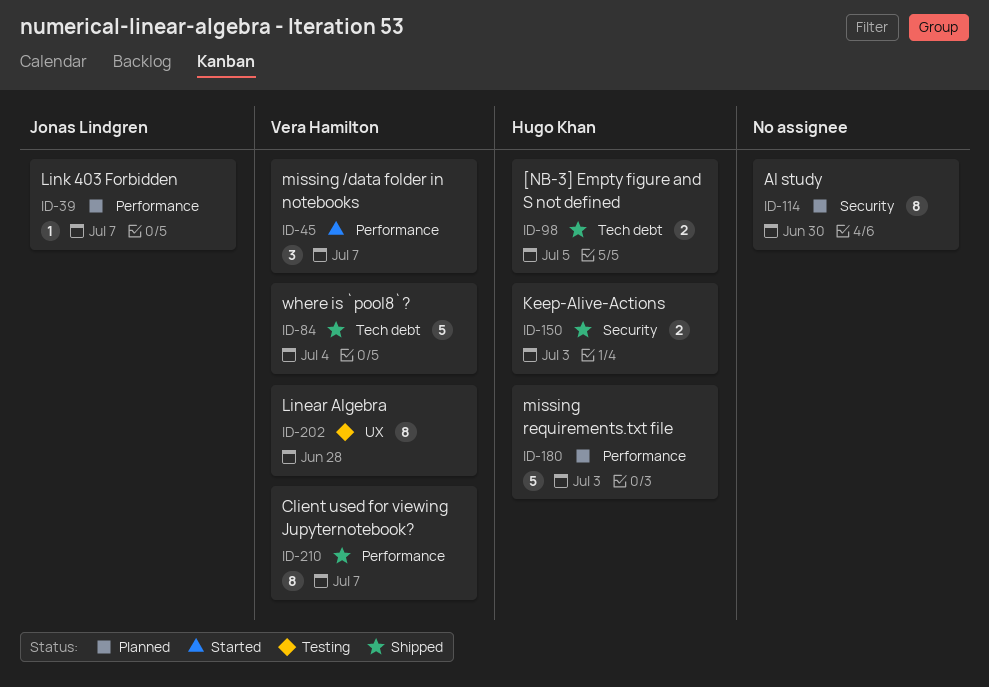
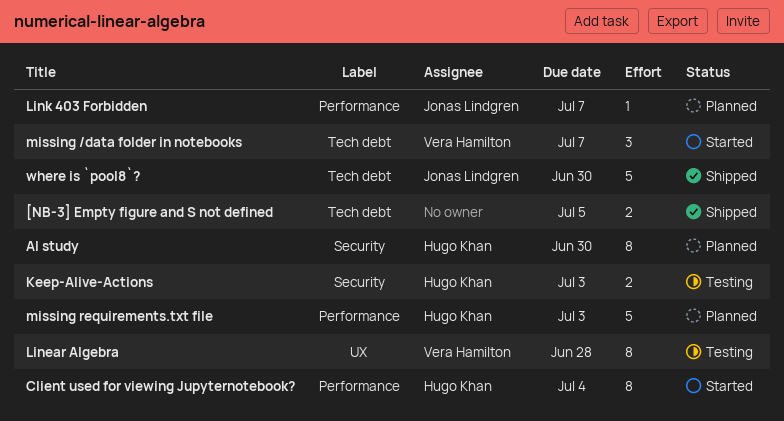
[NB-3] Empty figure and S not defined, owner: Hugo Khan -> none
AI study, owner: none -> Hugo Khan
Client used for viewing Jupyternotebook?, status: Shipped -> Started
Client used for viewing Jupyternotebook?, owner: Vera Hamilton -> Hugo Khan
Client used for viewing Jupyternotebook?, due: Jul 7 -> Jul 4
Keep-Alive-Actions, status: Shipped -> Testing
missing /data folder in notebooks, label: Performance -> Tech debt
where is `pool8`?, owner: Vera Hamilton -> Jonas Lindgren
where is `pool8`?, due: Jul 4 -> Jun 30

